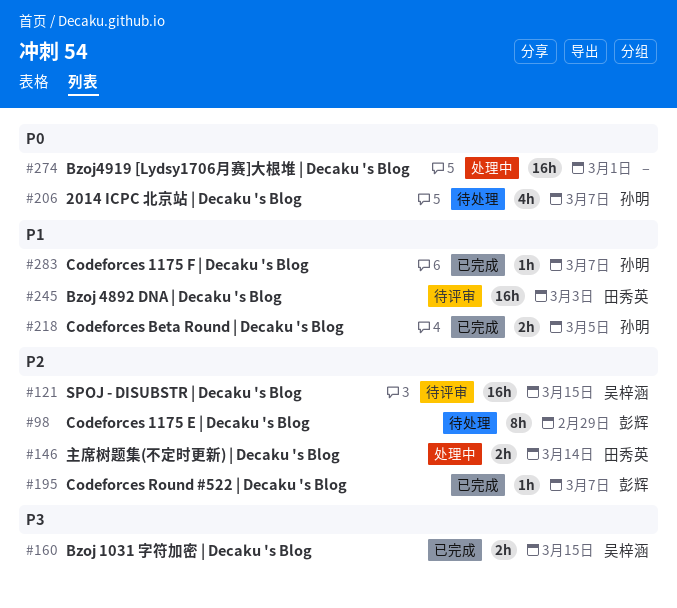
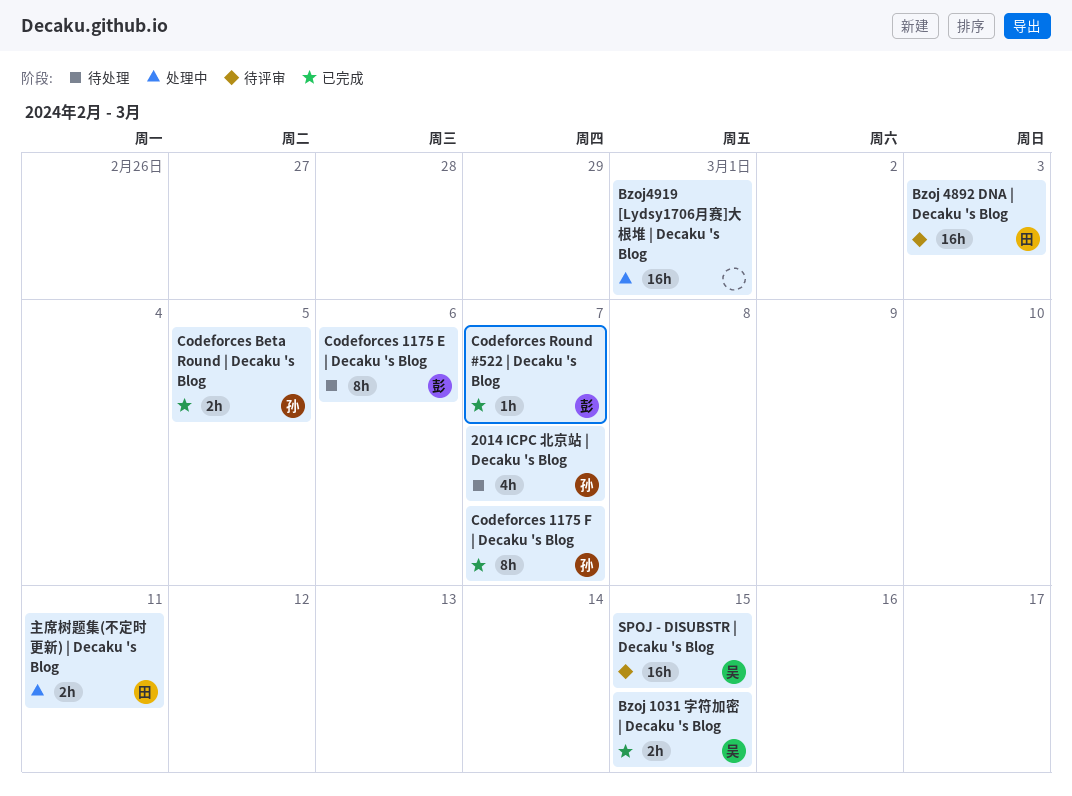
Codeforces 1175 E | Decaku 's Blog, due: Feb 29 -> Mar 6
Codeforces 1175 F | Decaku 's Blog, estimate: 1h -> 8h
主席树题集(不定时更新) | Decaku 's Blog, due: Mar 14 -> Mar 11

